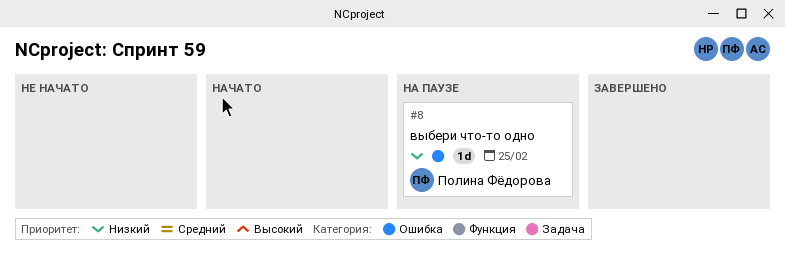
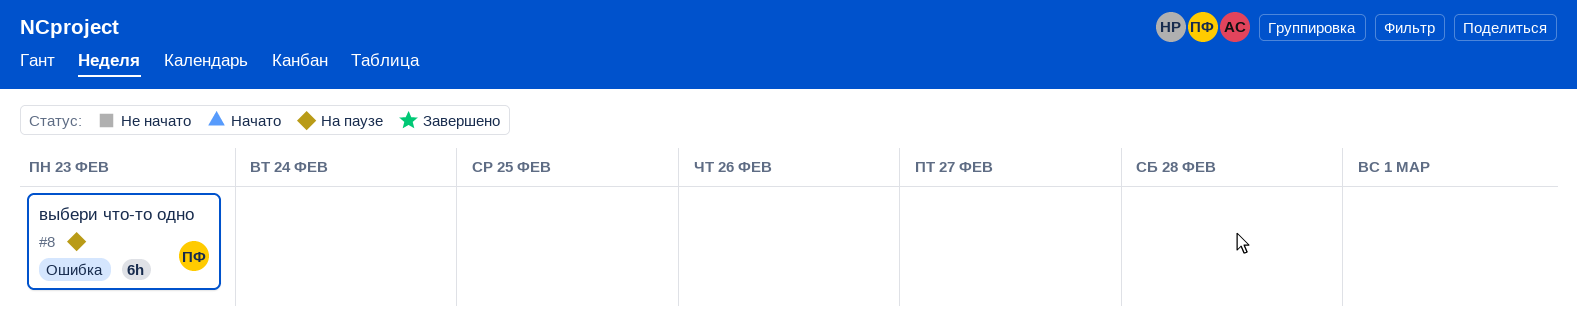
#8, estimate: 1d -> 6h
#8, due: Feb 25 -> Feb 23

